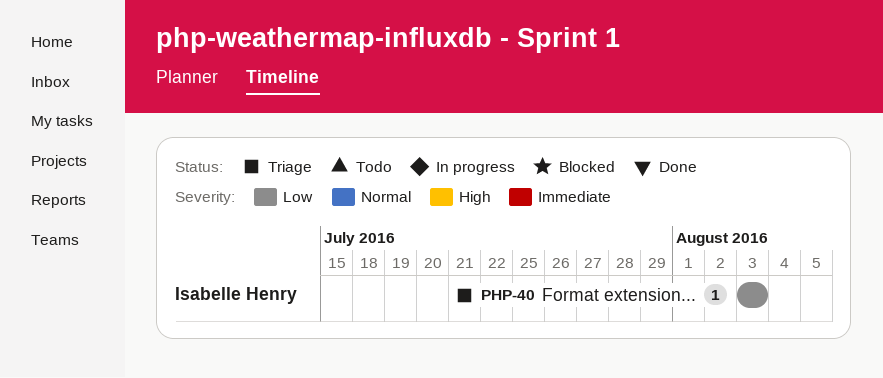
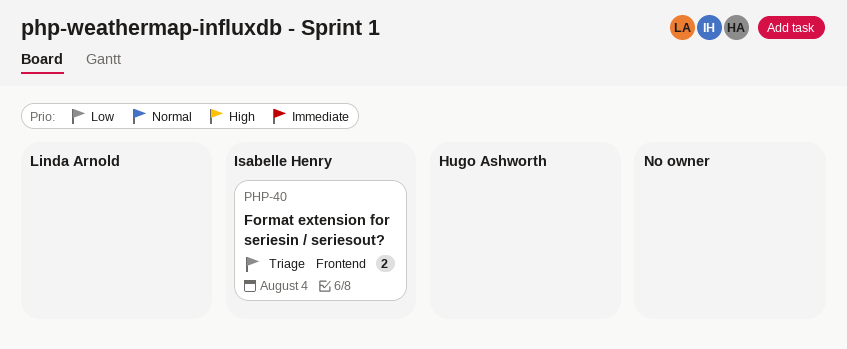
PHP-40, estimate: 1 -> 2
PHP-40, due: Aug 3 -> Aug 4

